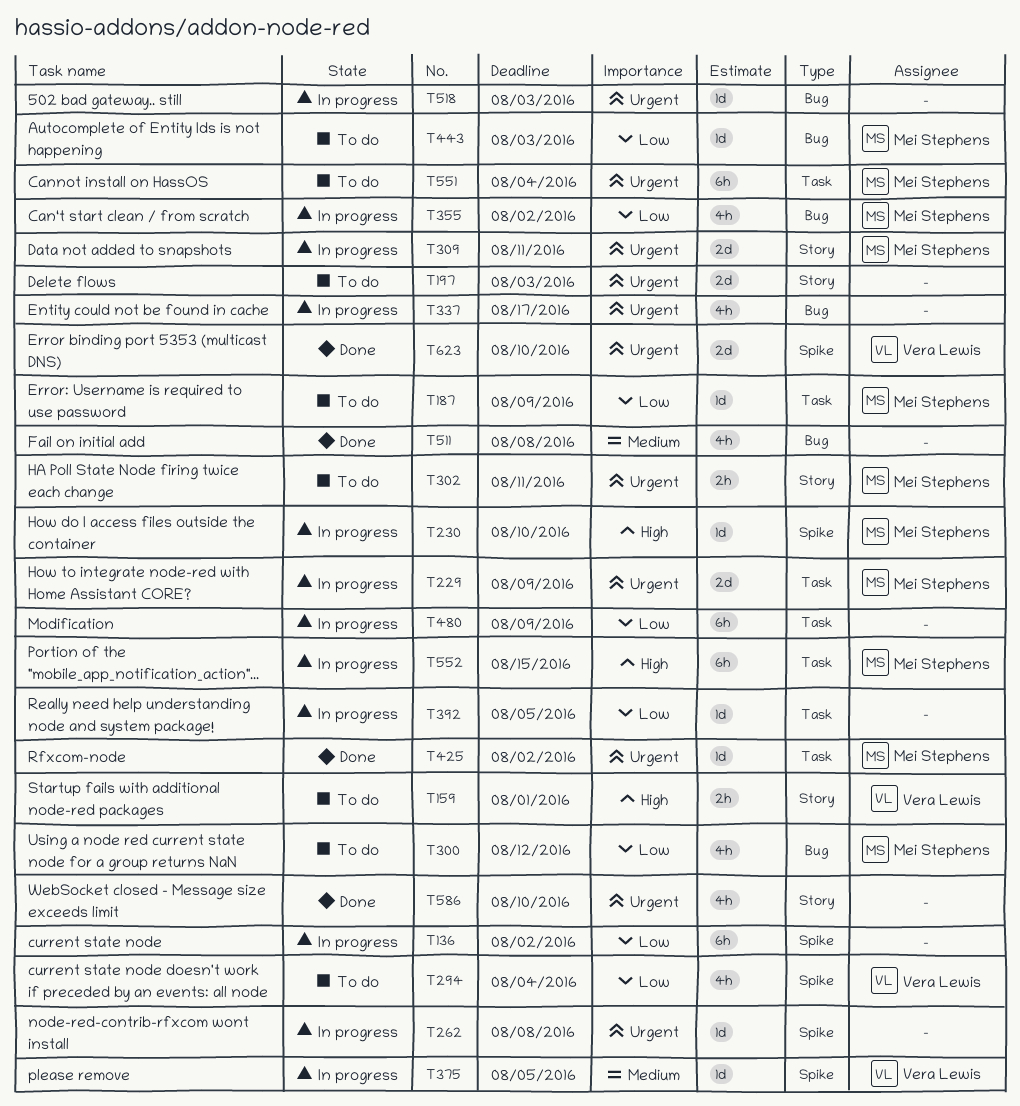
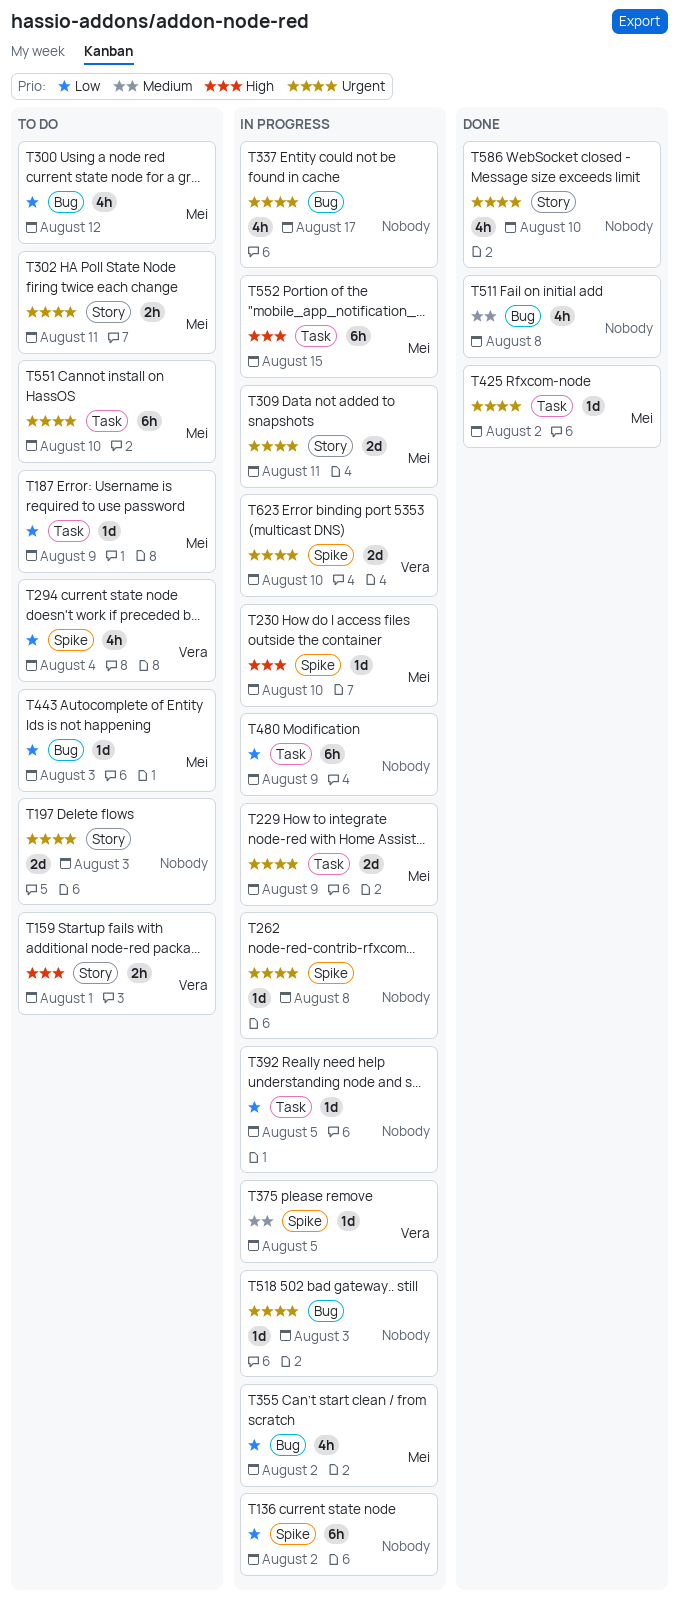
T551, due: Aug 4 -> Aug 10
T623, status: Done -> In progress

